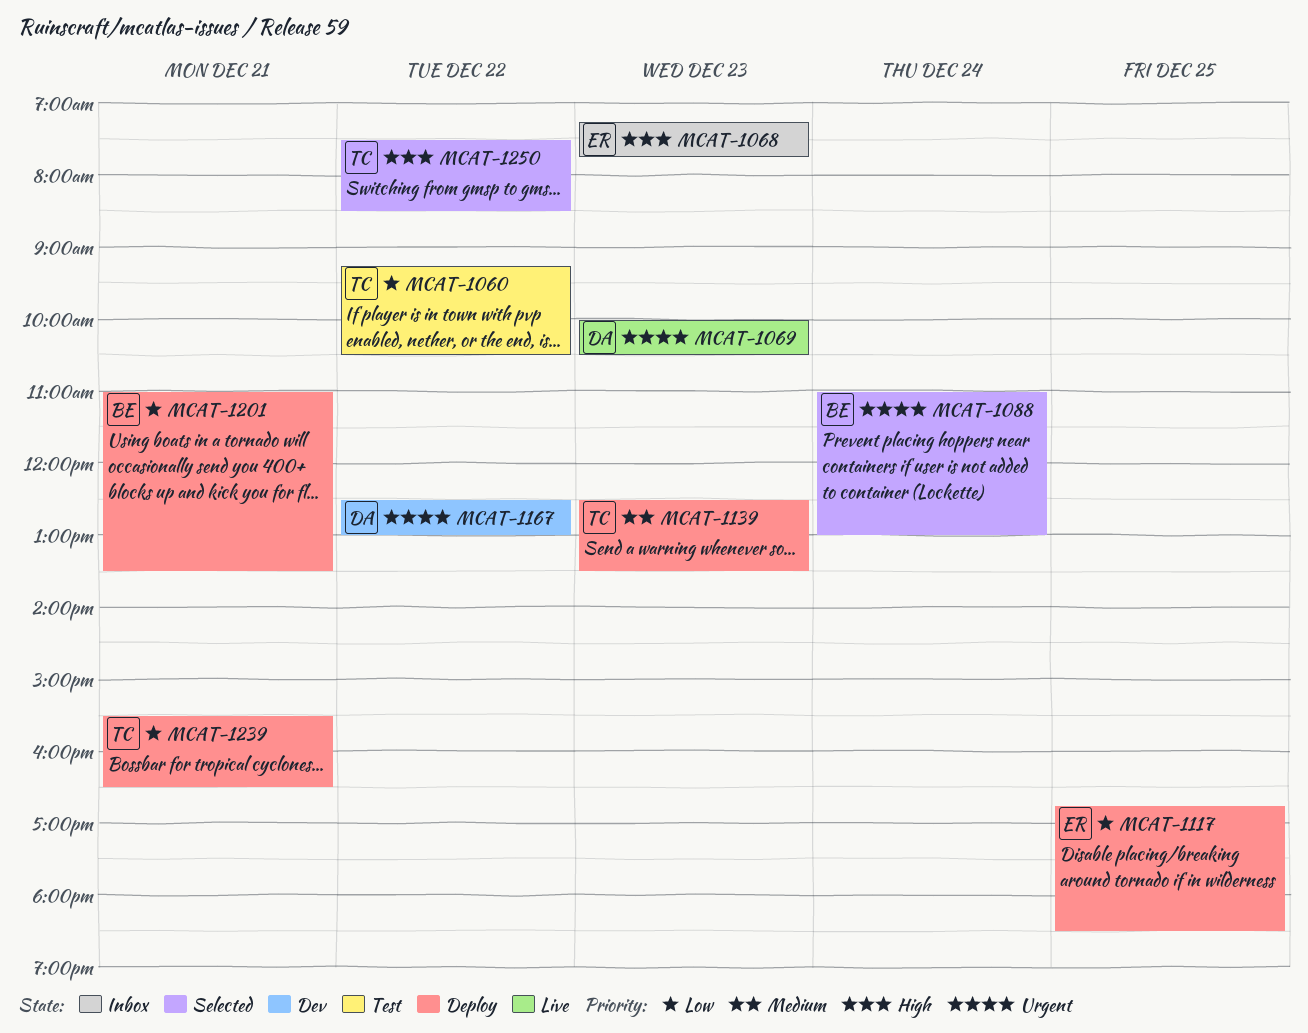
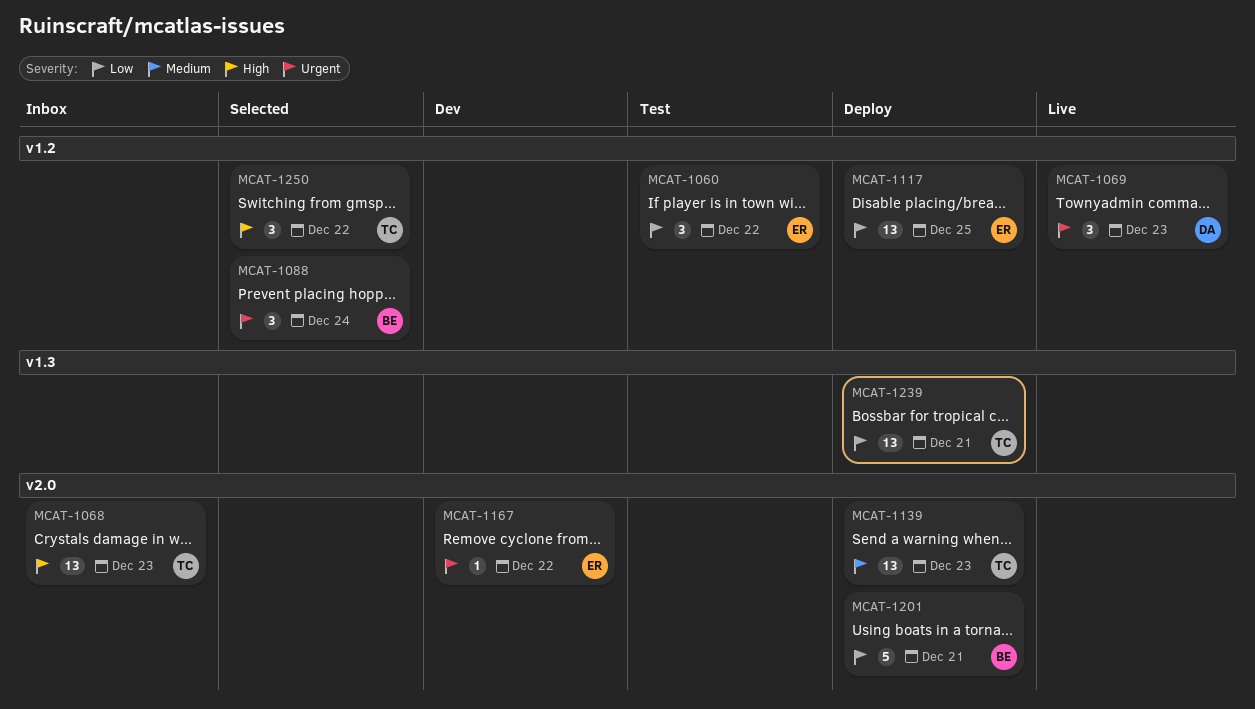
MCAT-1060, owner: TC -> ER
MCAT-1068, owner: ER -> TC
MCAT-1167, owner: DA -> ER

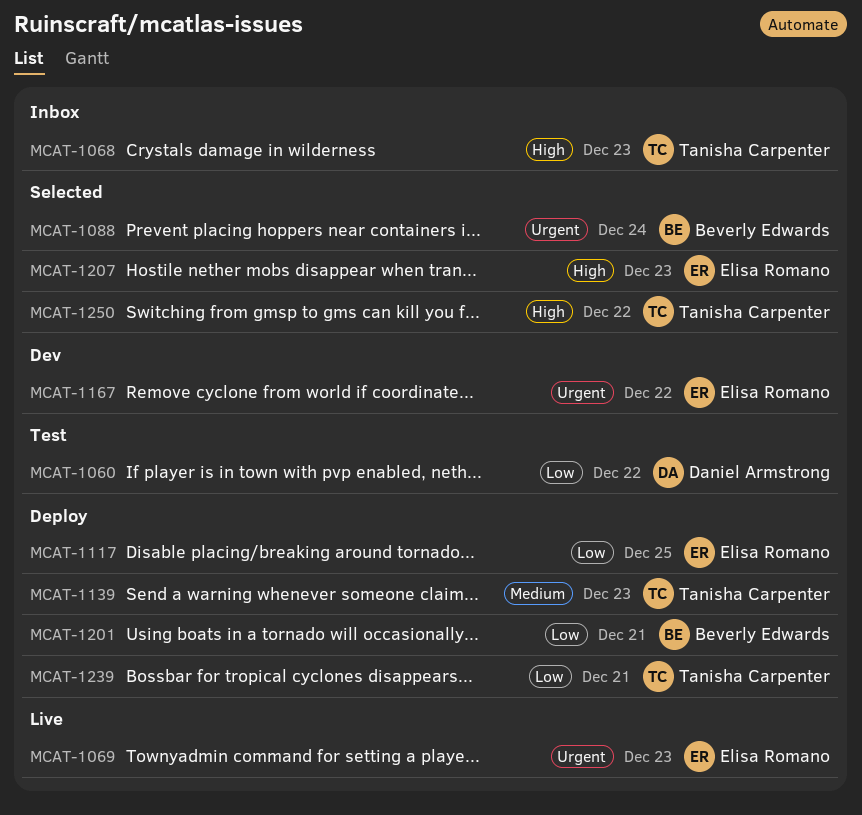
MCAT-1060, owner: Elisa Romano -> Daniel Armstrong
MCAT-1069, owner: Daniel Armstrong -> Elisa Romano
MCAT-1207: none -> present

